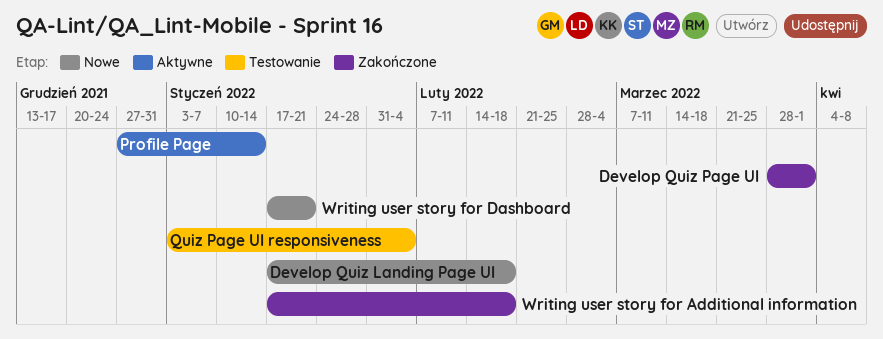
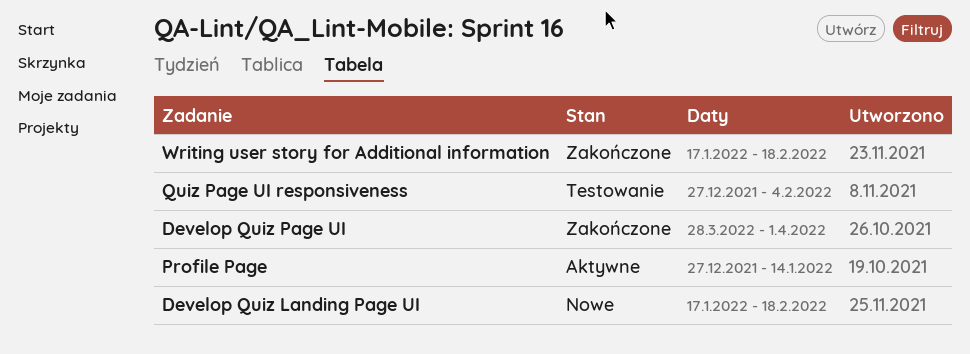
Quiz Page UI responsiveness, start: Jan 3 -> Dec 27
Writing user story for Dashboard: present -> none

